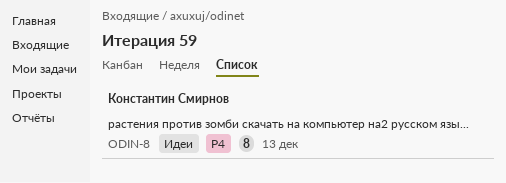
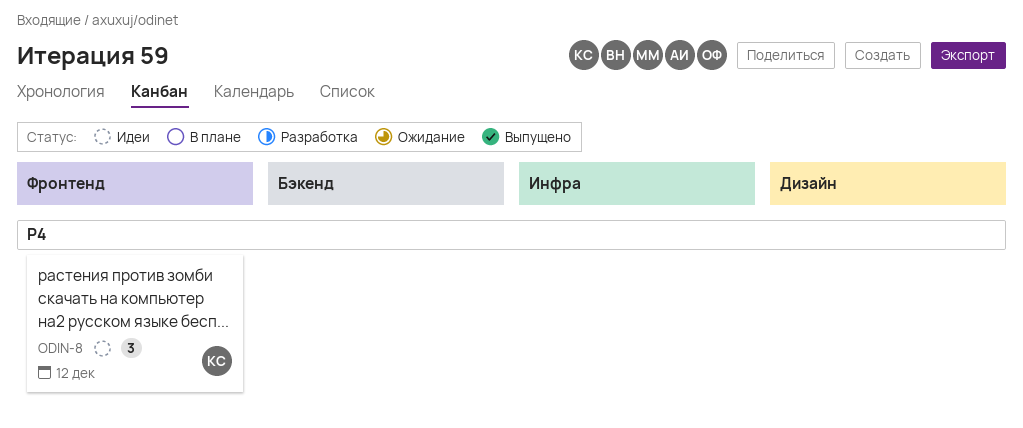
ODIN-8, estimate: 8 -> 3
ODIN-8, due: Dec 13 -> Dec 12

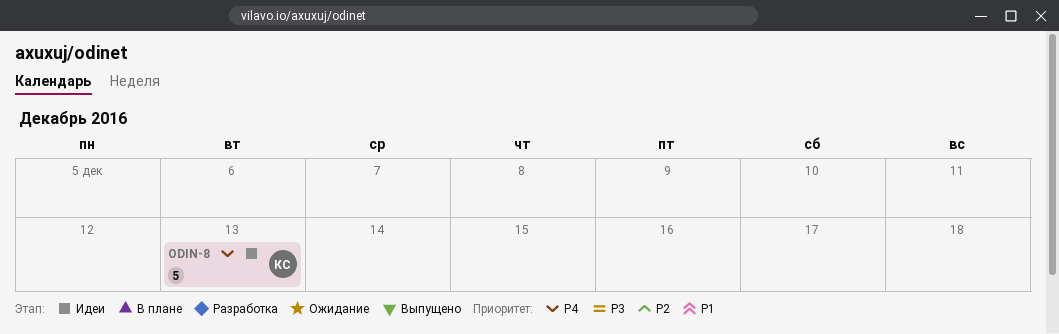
ODIN-8, estimate: 3 -> 5
ODIN-8, due: Dec 12 -> Dec 13

